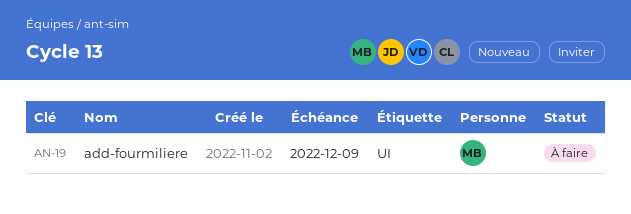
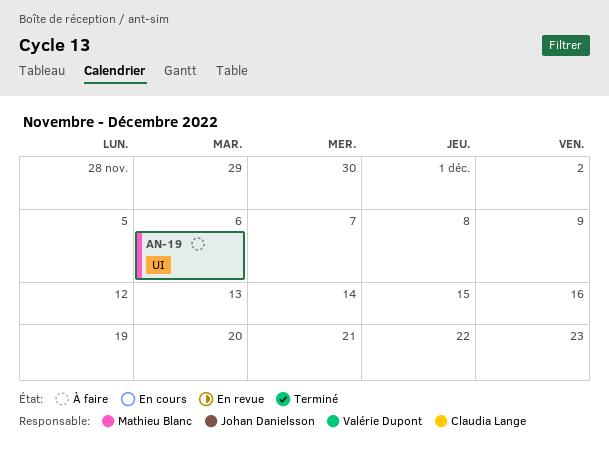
AN-19, due: Dec 9 -> Dec 6

